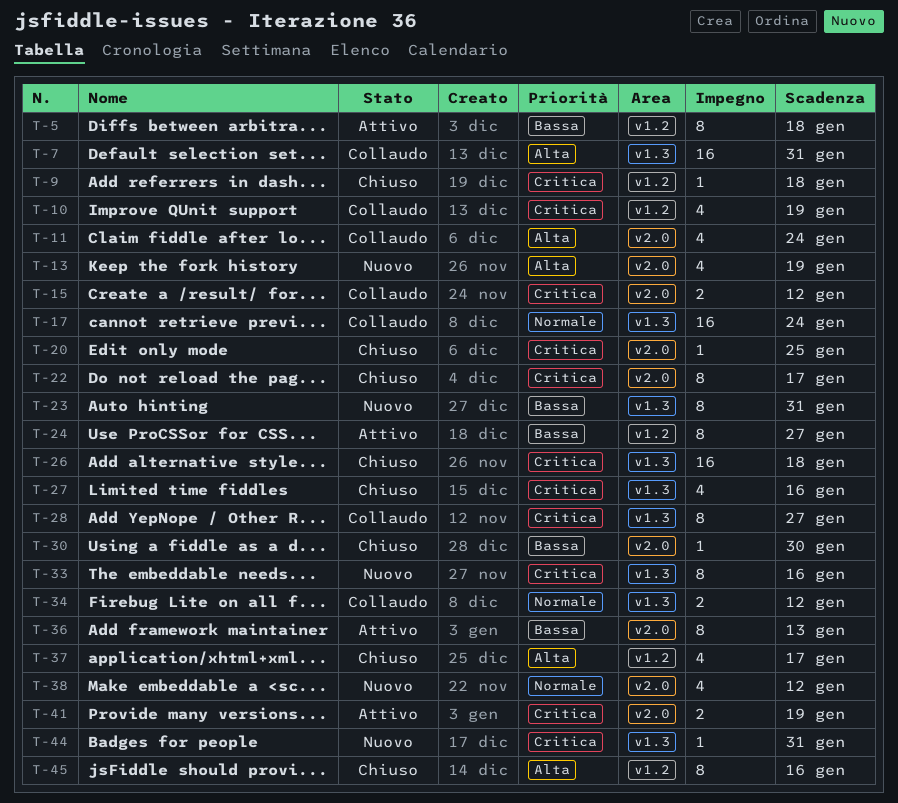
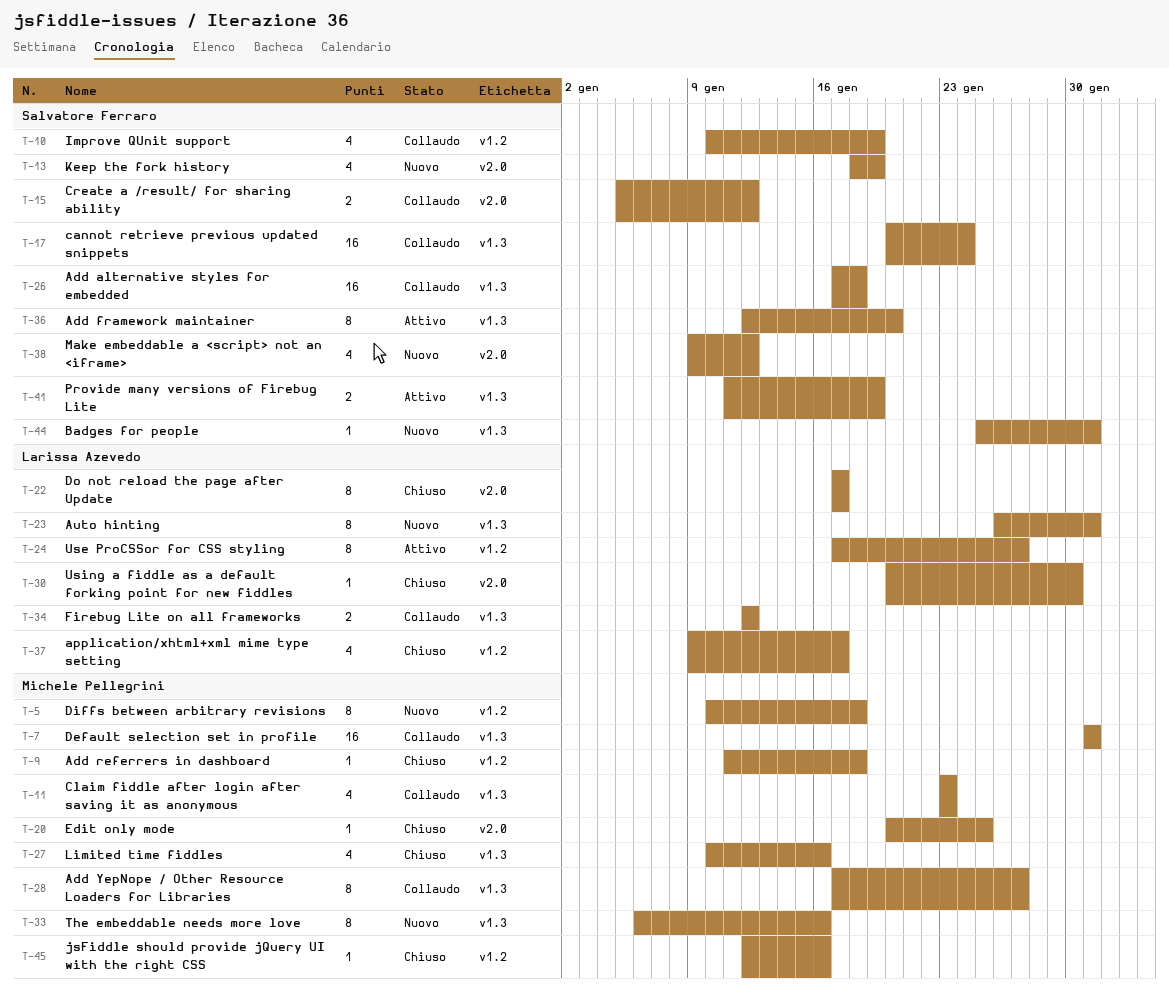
T-5, status: Attivo -> Nuovo
T-11, label: v2.0 -> v1.3
T-11, due: Jan 24 -> Jan 23
T-26, status: Chiuso -> Collaudo
T-36, label: v2.0 -> v1.3
T-36, due: Jan 13 -> Jan 20
T-41, label: v2.0 -> v1.3
T-45, estimate: 8 -> 1

